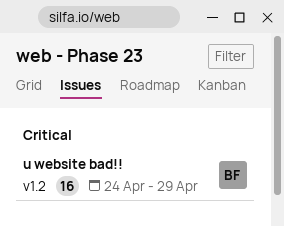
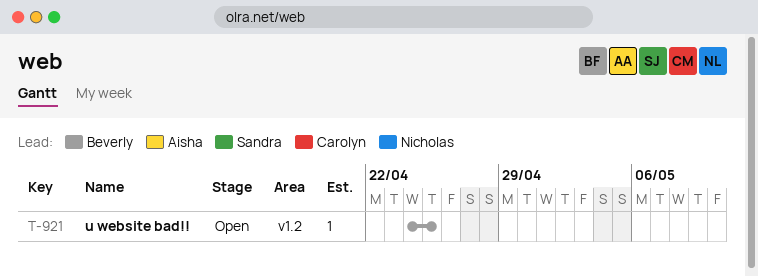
u website bad!!, estimate: 16 -> 1
u website bad!!, due: Apr 29 -> Apr 25

